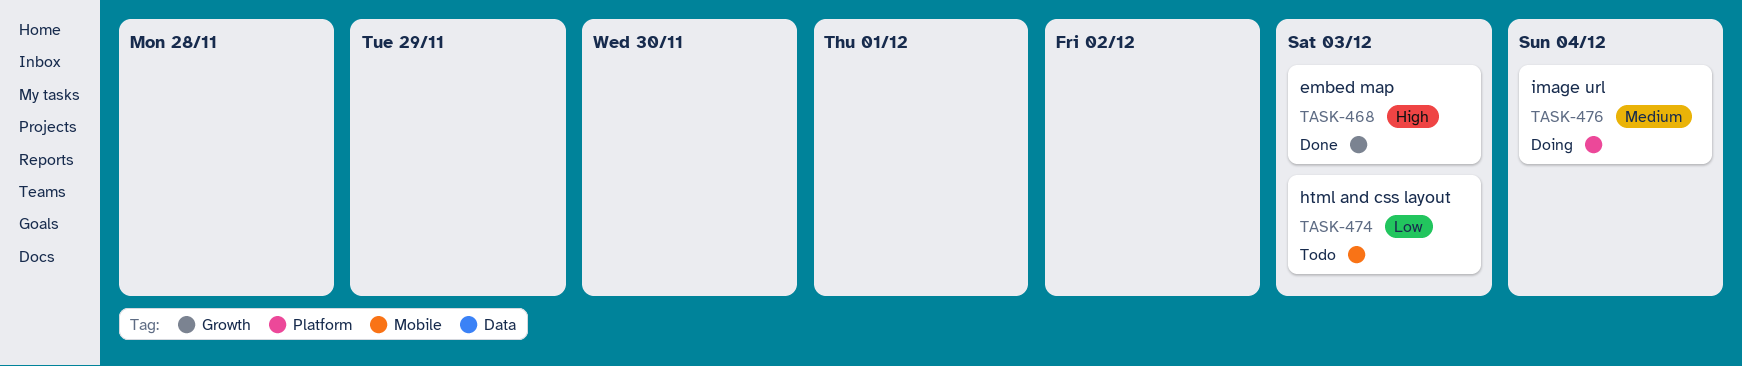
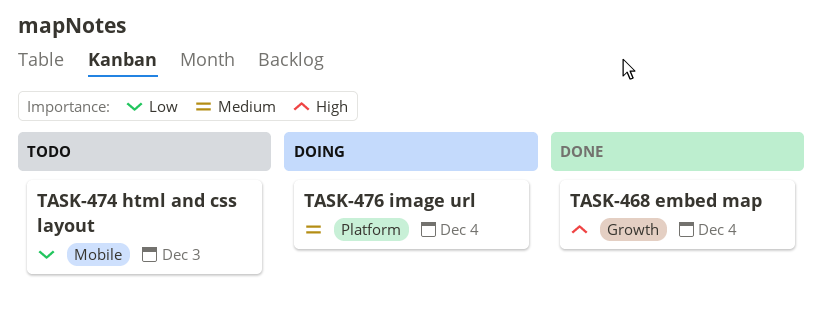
TASK-468, due: Dec 3 -> Dec 4

